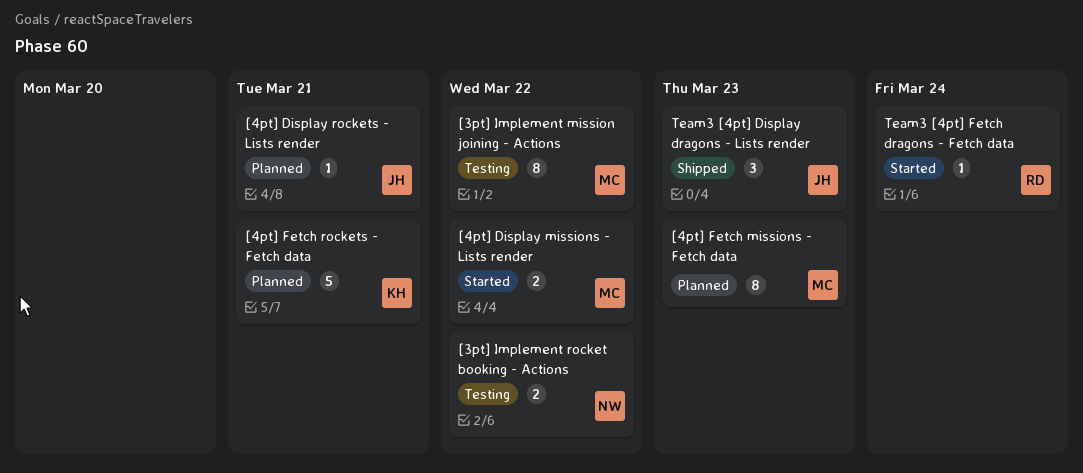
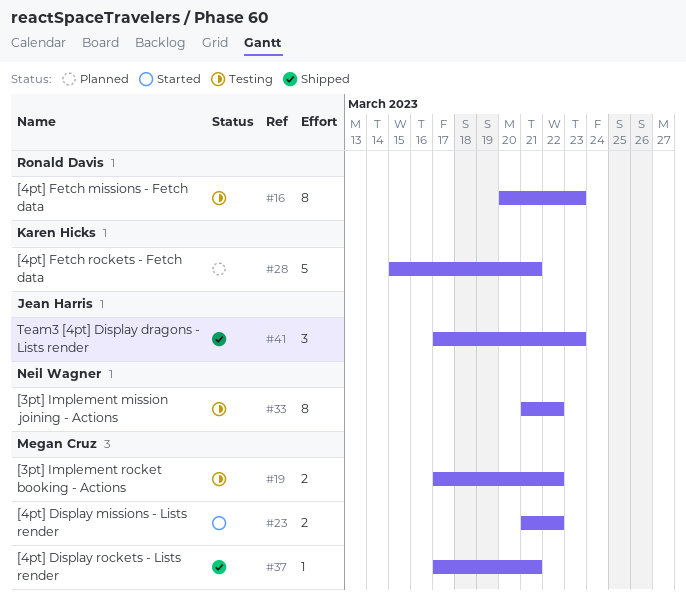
[3pt] Implement mission joining - Actions, owner: Megan Cruz -> Neil Wagner
[3pt] Implement rocket booking - Actions, owner: Neil Wagner -> Megan Cruz
[4pt] Display rockets - Lists render, status: Planned -> Shipped
[4pt] Display rockets - Lists render, owner: Jean Harris -> Megan Cruz
[4pt] Fetch missions - Fetch data, status: Planned -> Testing
[4pt] Fetch missions - Fetch data, owner: Megan Cruz -> Ronald Davis
Team3 [4pt] Fetch dragons - Fetch data: present -> none

